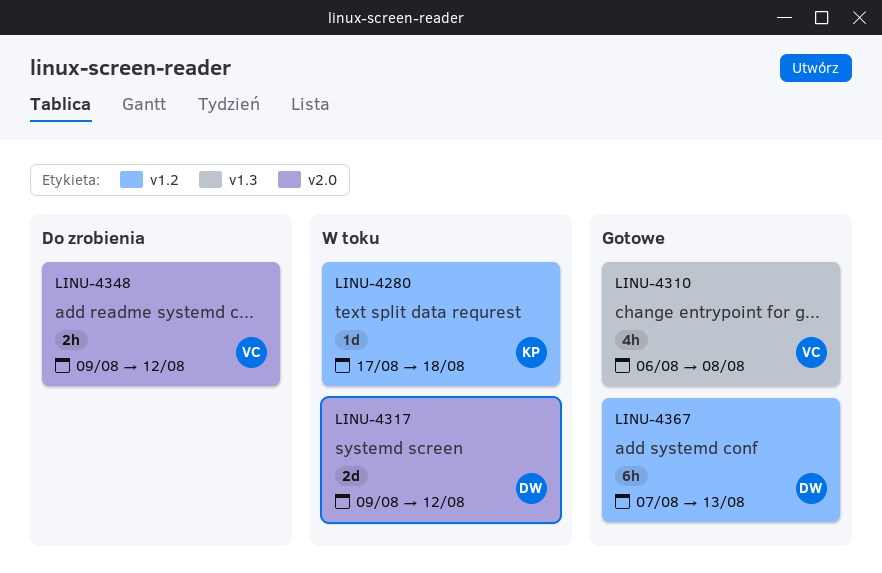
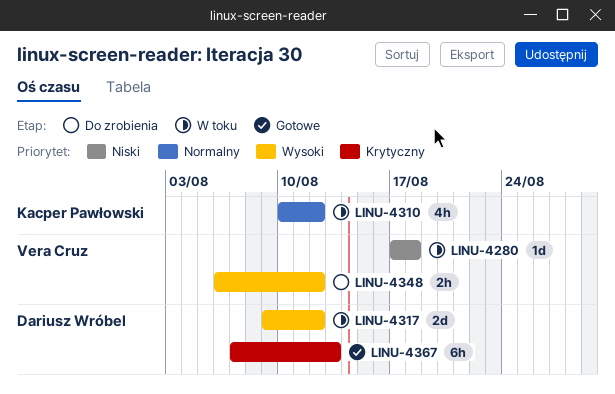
LINU-4280, owner: Kacper Pawłowski -> Vera Cruz
LINU-4310, status: Gotowe -> W toku
LINU-4310, owner: Vera Cruz -> Kacper Pawłowski
LINU-4310, start: Aug 6 -> Aug 10
LINU-4310, due: Aug 8 -> Aug 12
LINU-4348, start: Aug 9 -> Aug 6

